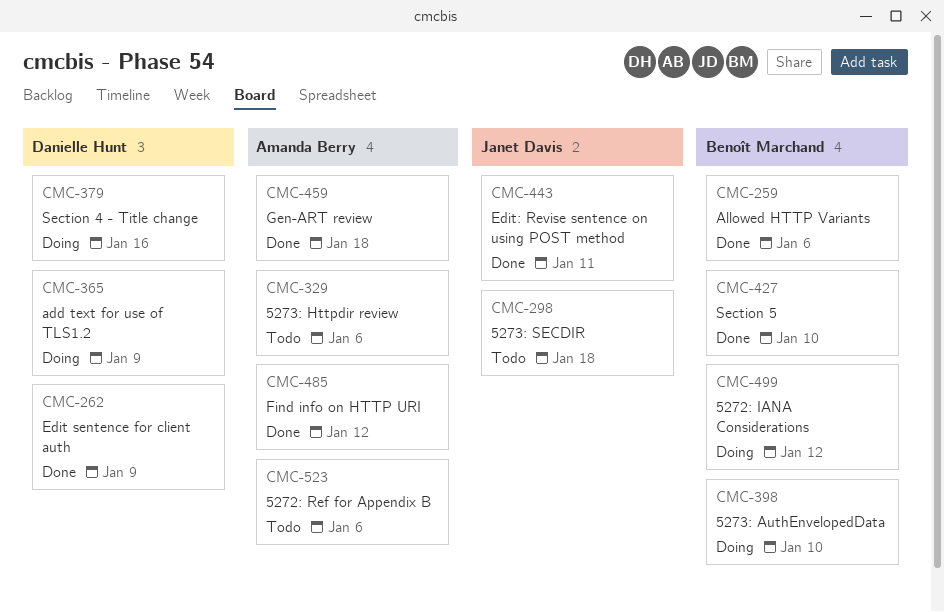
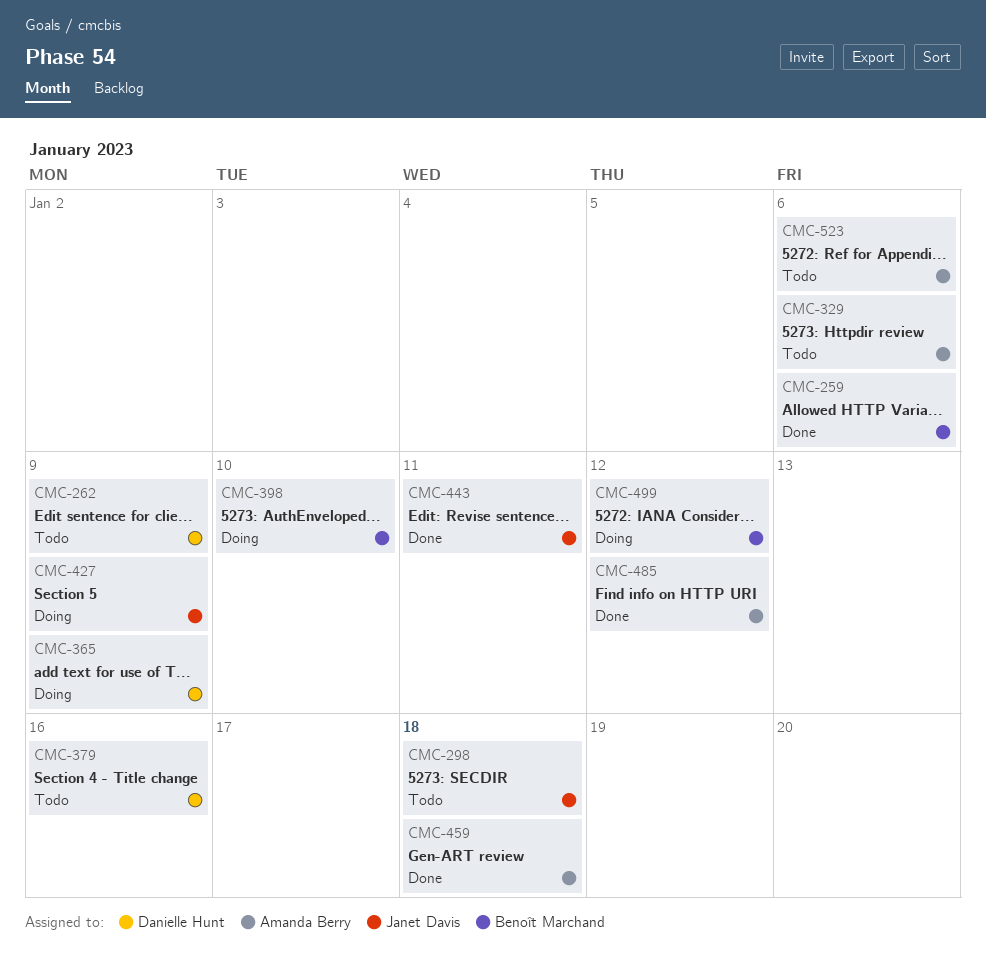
CMC-262, status: Done -> Todo
CMC-379, status: Doing -> Todo
CMC-427, status: Done -> Doing
CMC-427, owner: Benoît Marchand -> Janet Davis
CMC-427, due: Jan 10 -> Jan 9

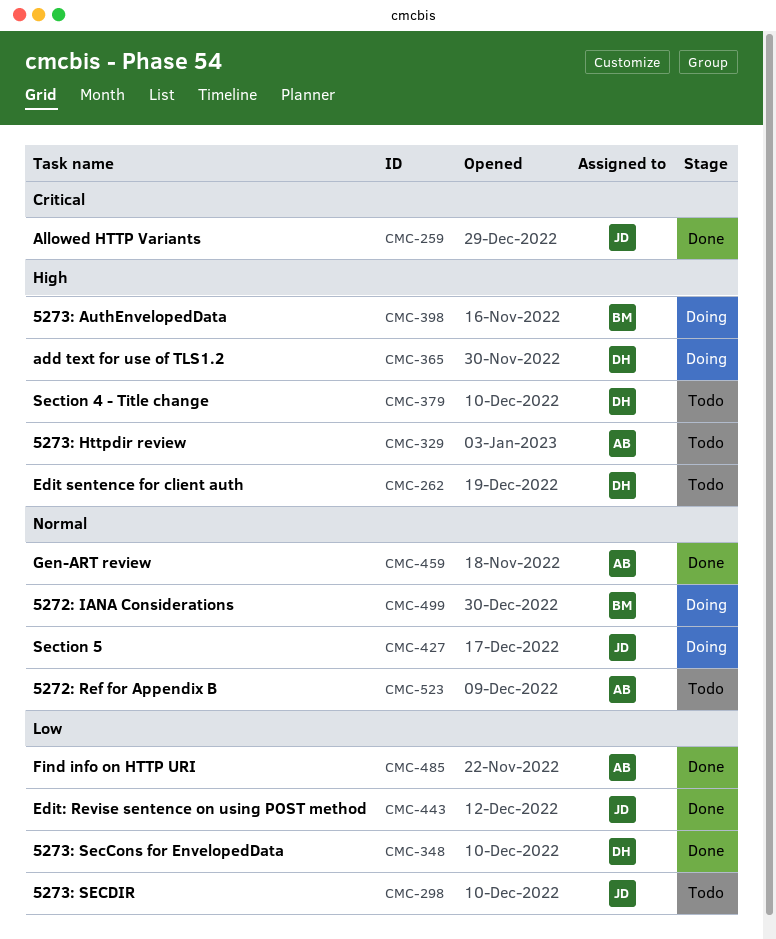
CMC-259, owner: Benoît Marchand -> Janet Davis
CMC-348: none -> present

